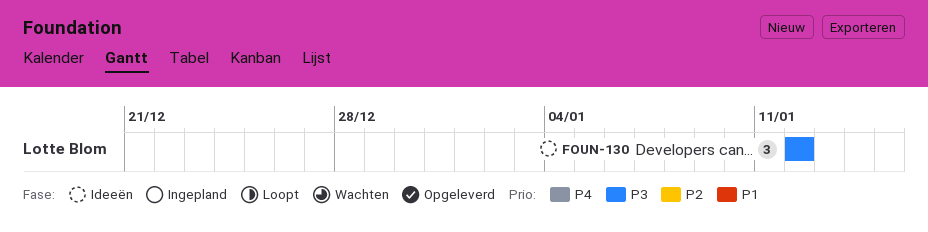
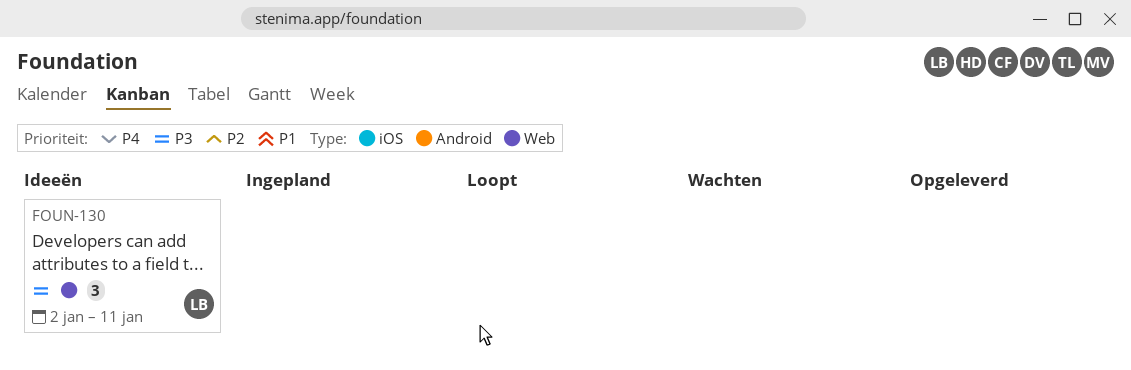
FOUN-130, start: Jan 12 -> Jan 2
FOUN-130, due: Jan 12 -> Jan 11

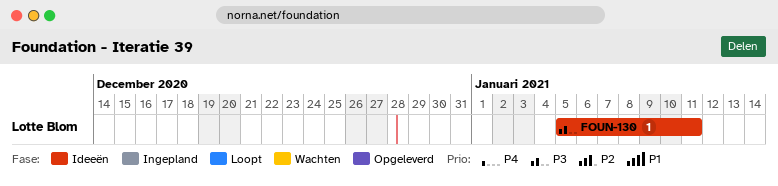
FOUN-130, estimate: 3 -> 1
FOUN-130, start: Jan 2 -> Jan 5

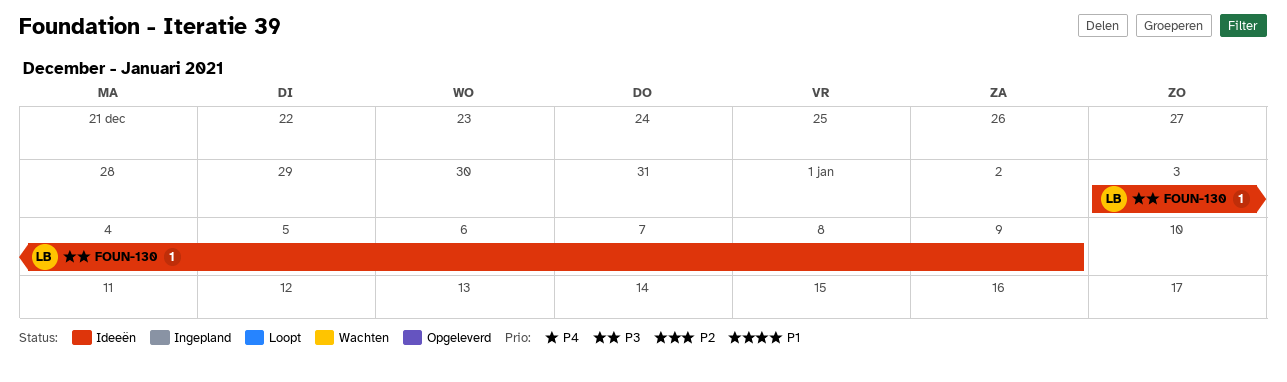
FOUN-130, start: Jan 5 -> Jan 3
FOUN-130, due: Jan 11 -> Jan 9

